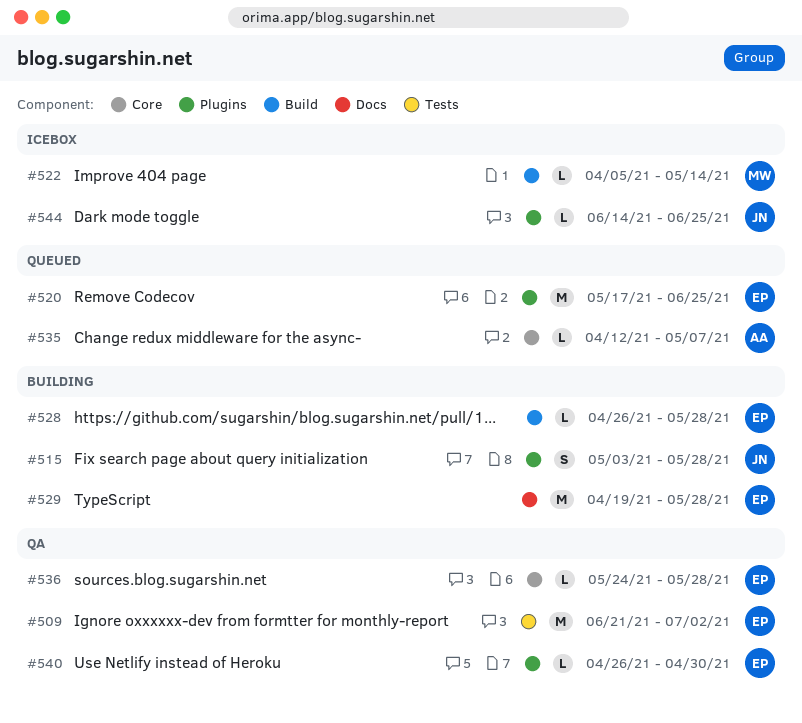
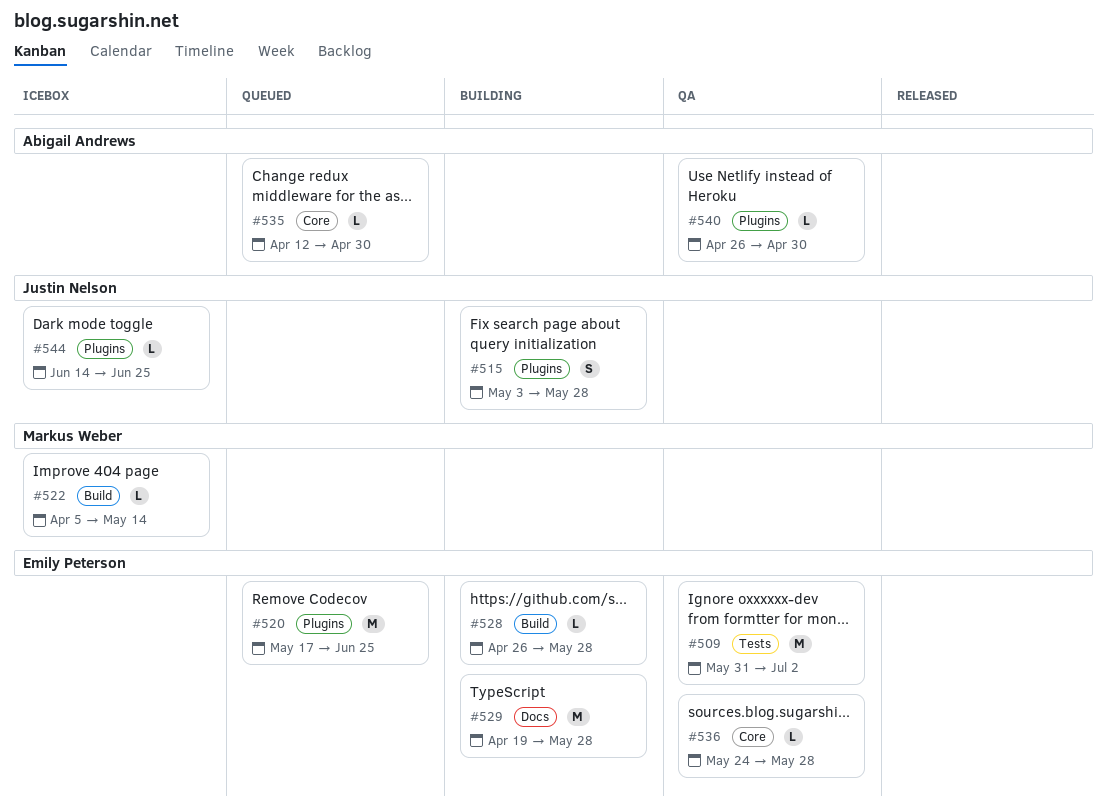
#509, start: Jun 21 -> May 31
#535, due: May 7 -> Apr 30
#540, owner: Emily Peterson -> Abigail Andrews

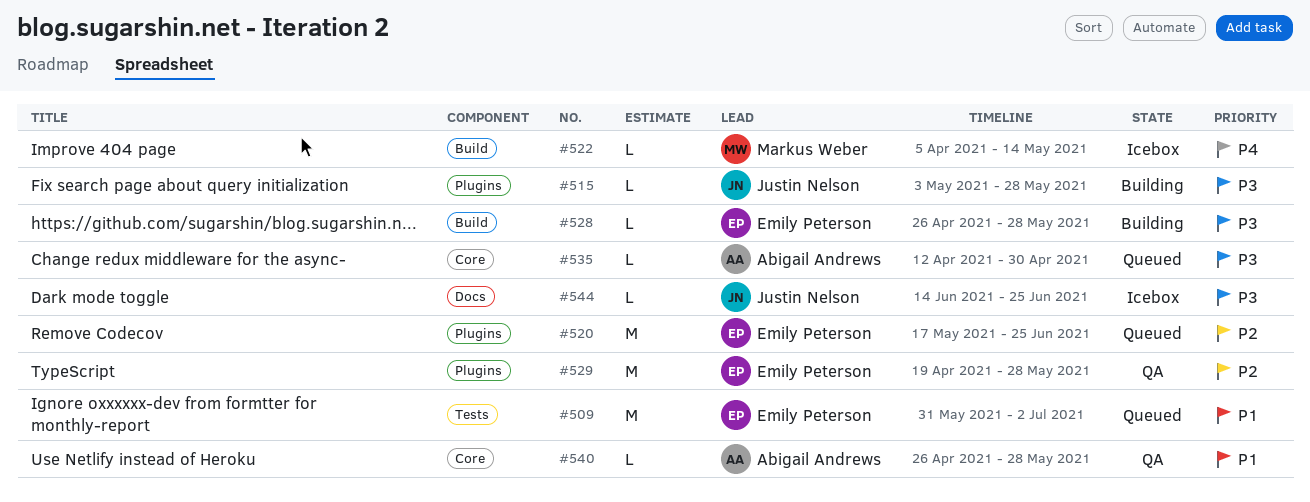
#509, status: QA -> Queued
#515, estimate: S -> L
#529, status: Building -> QA
#529, label: Docs -> Plugins
#536: present -> none
#540, label: Plugins -> Core
#540, due: Apr 30 -> May 28
#544, label: Plugins -> Docs

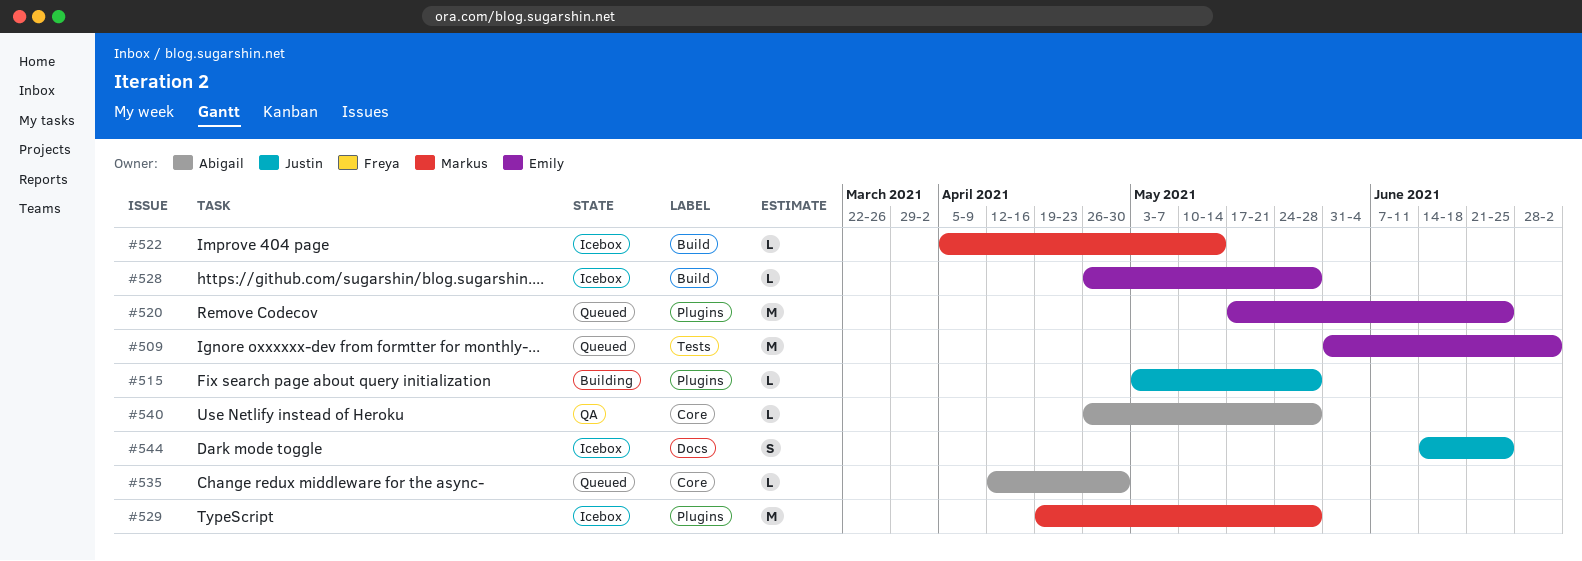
#528, status: Building -> Icebox
#529, status: QA -> Icebox
#529, owner: Emily Peterson -> Markus Weber
#544, estimate: L -> S

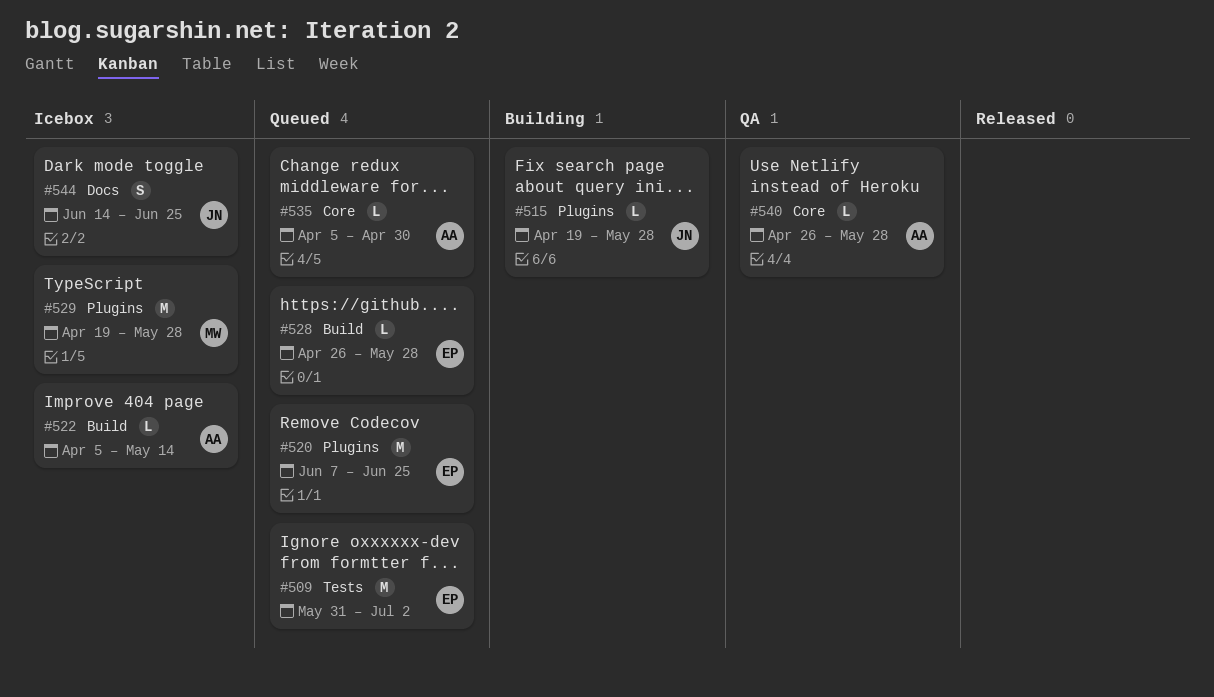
#515, start: May 3 -> Apr 19
#520, start: May 17 -> Jun 7
#522, owner: Markus -> Abigail
#528, status: Icebox -> Queued
#535, start: Apr 12 -> Apr 5

